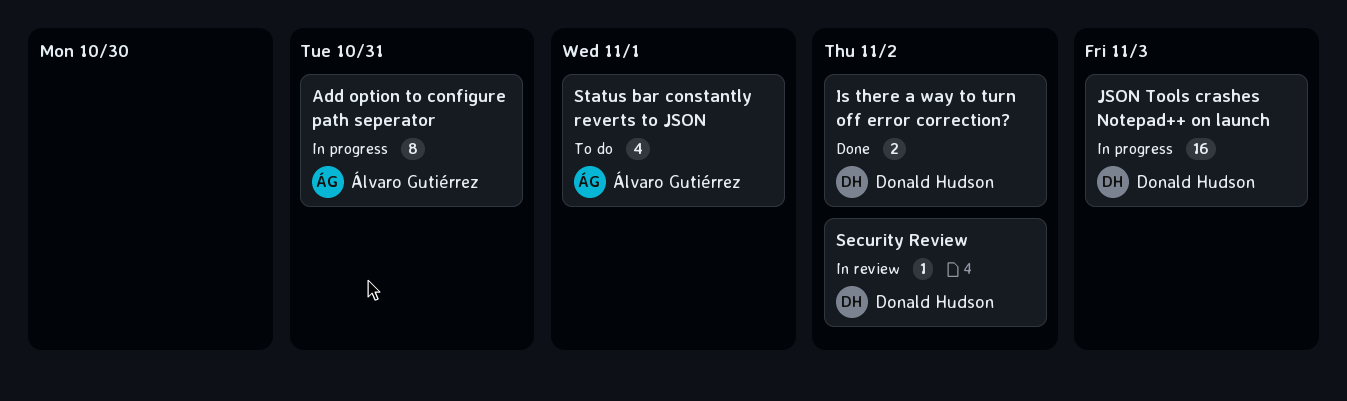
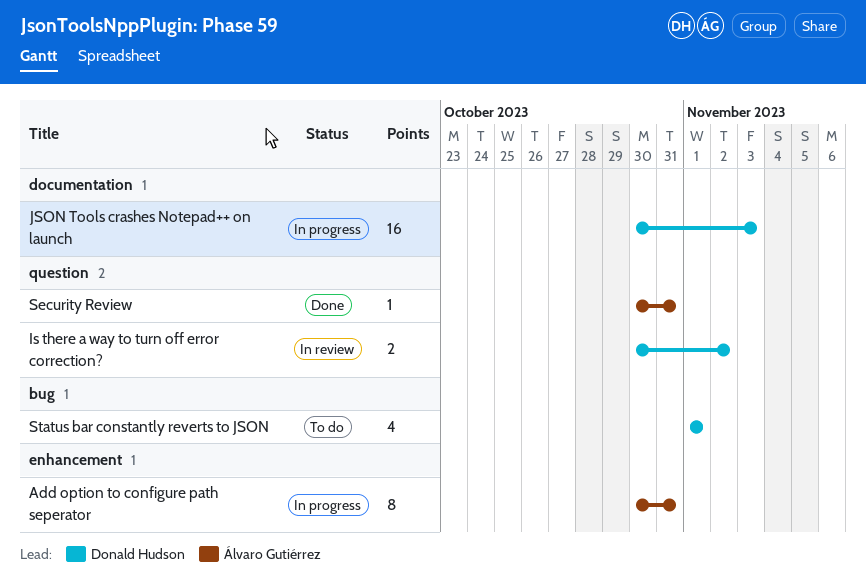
Is there a way to turn off error correction?, status: Done -> In review
Security Review, status: In review -> Done
Security Review, owner: Donald Hudson -> Álvaro Gutiérrez
Security Review, due: Nov 2 -> Oct 31
Status bar constantly reverts to JSON, owner: Álvaro Gutiérrez -> Donald Hudson

